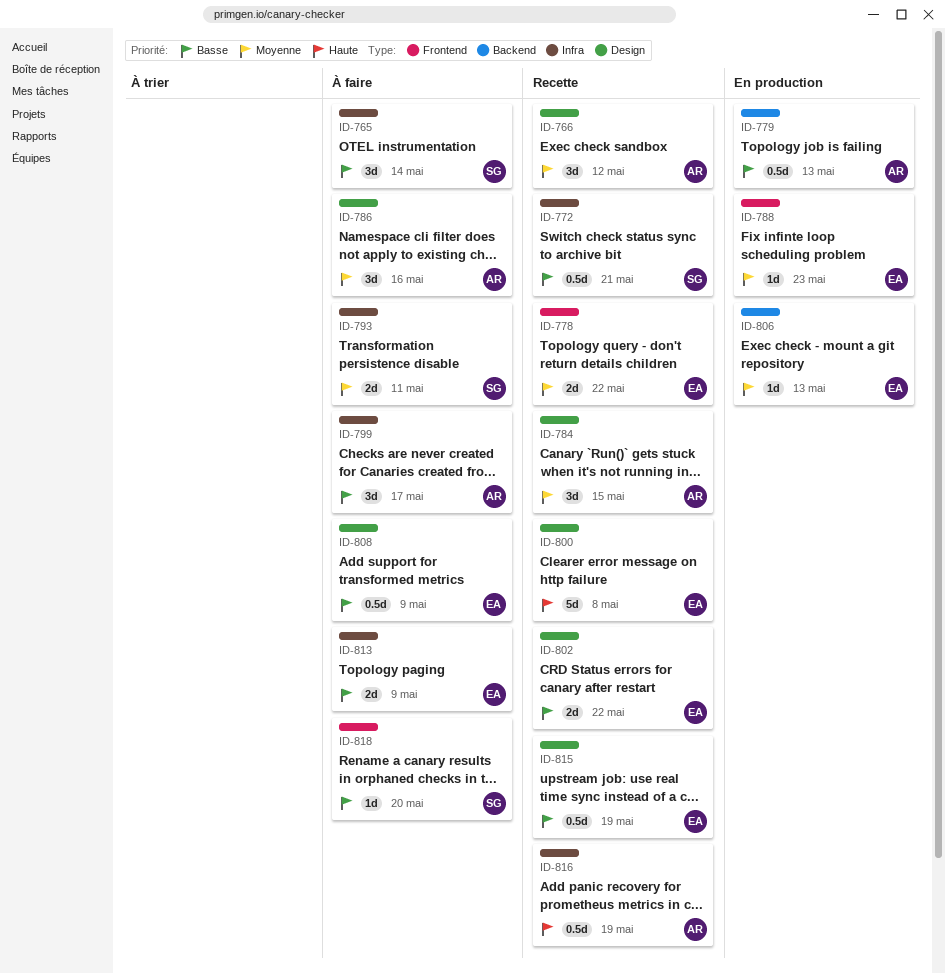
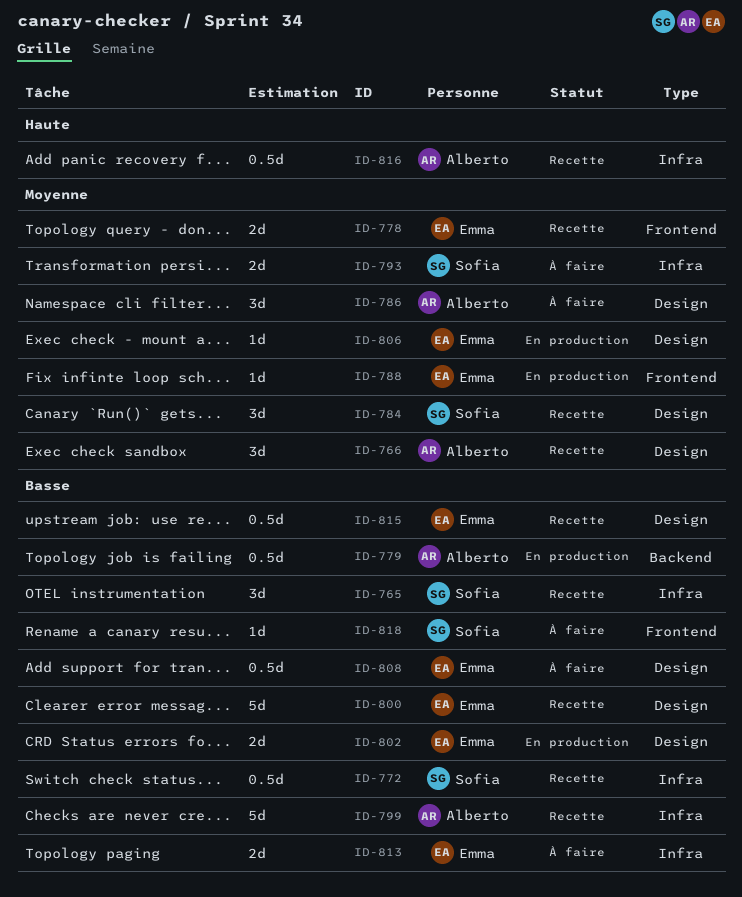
ID-765, status: À faire -> Recette
ID-784, owner: Alberto -> Sofia
ID-799, status: À faire -> Recette
ID-799, estimate: 3d -> 5d
ID-800, priority: Haute -> Basse
ID-802, status: Recette -> En production
ID-806, label: Backend -> Design

